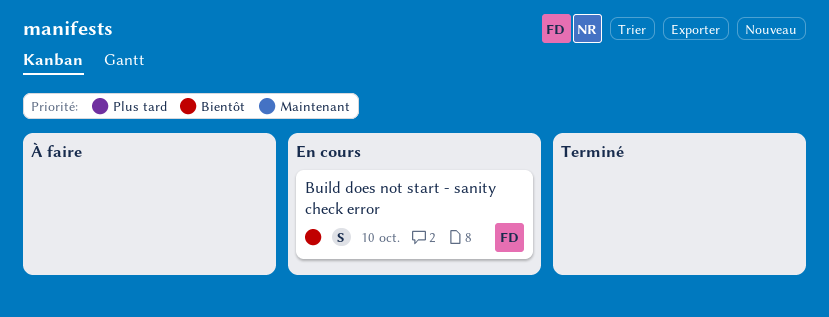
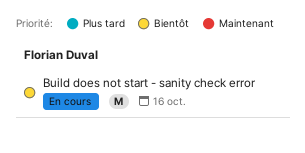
Build does not start - sanity check error, estimate: S -> M
Build does not start - sanity check error, due: Oct 10 -> Oct 16

